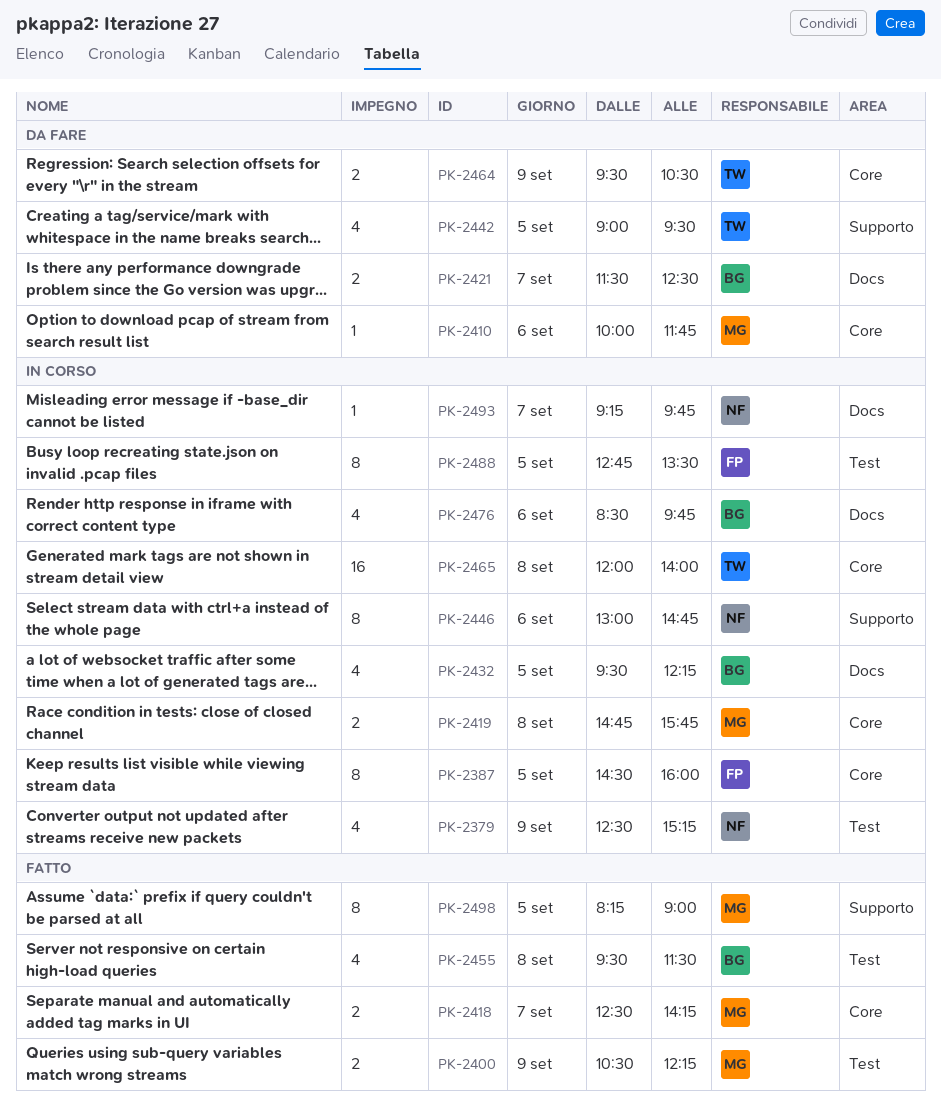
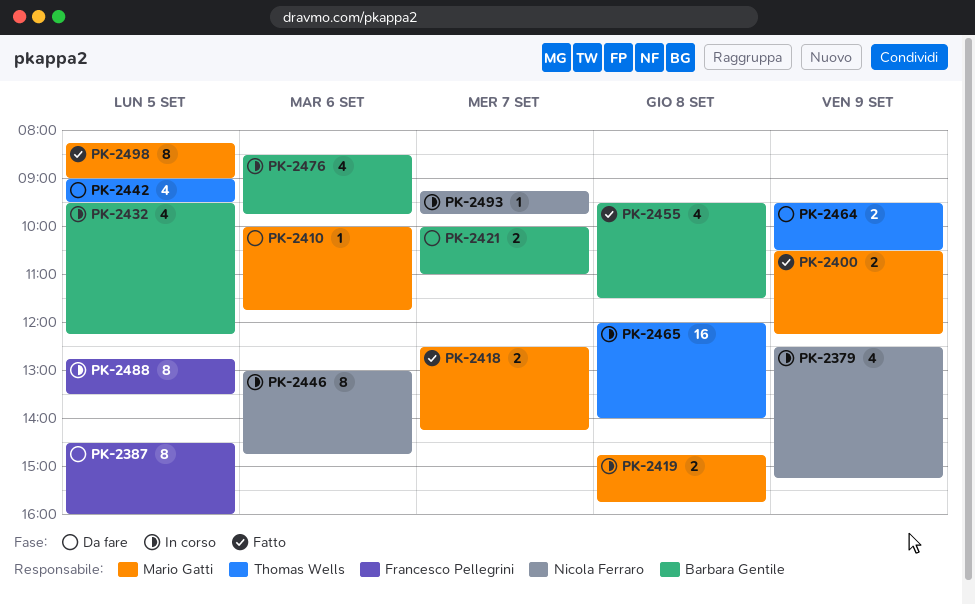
PK-2387, status: In corso -> Da fare
PK-2421, begins: 11:30 -> 10:00
PK-2421, ends: 12:30 -> 11:00

